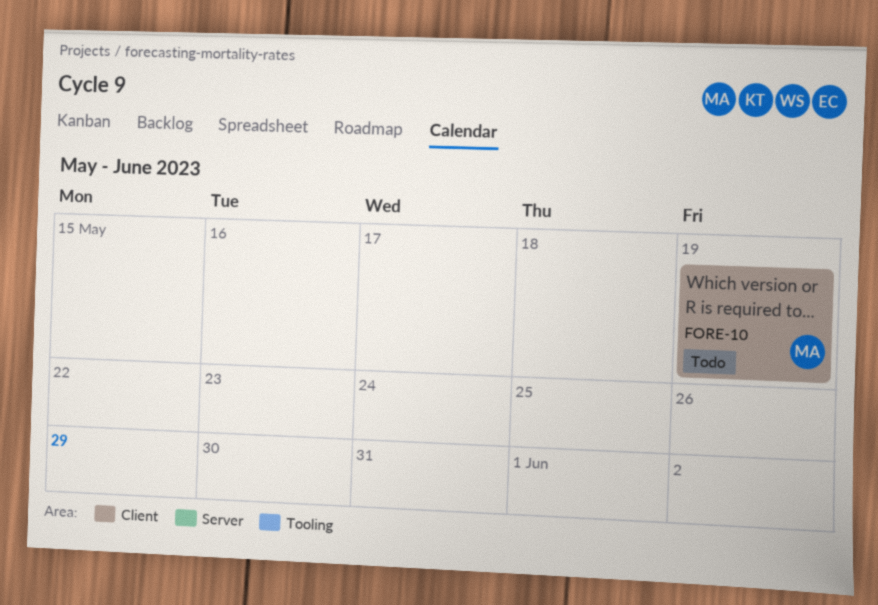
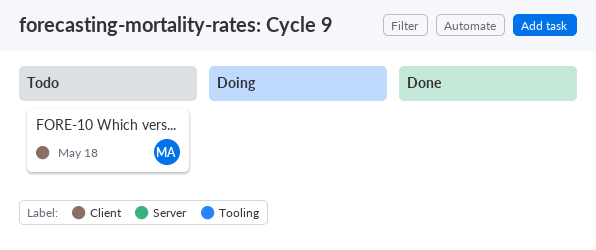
FORE-10, due: May 19 -> May 18

